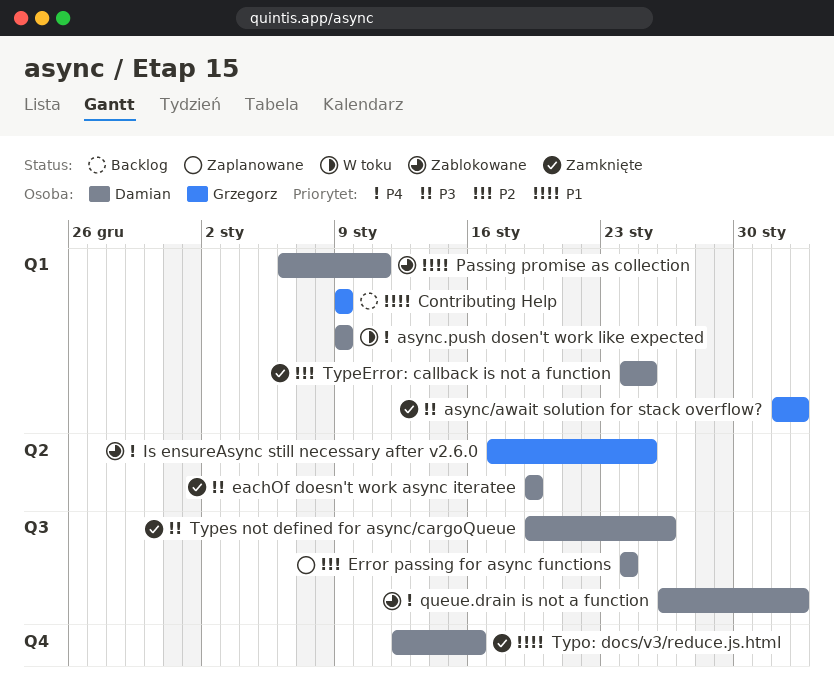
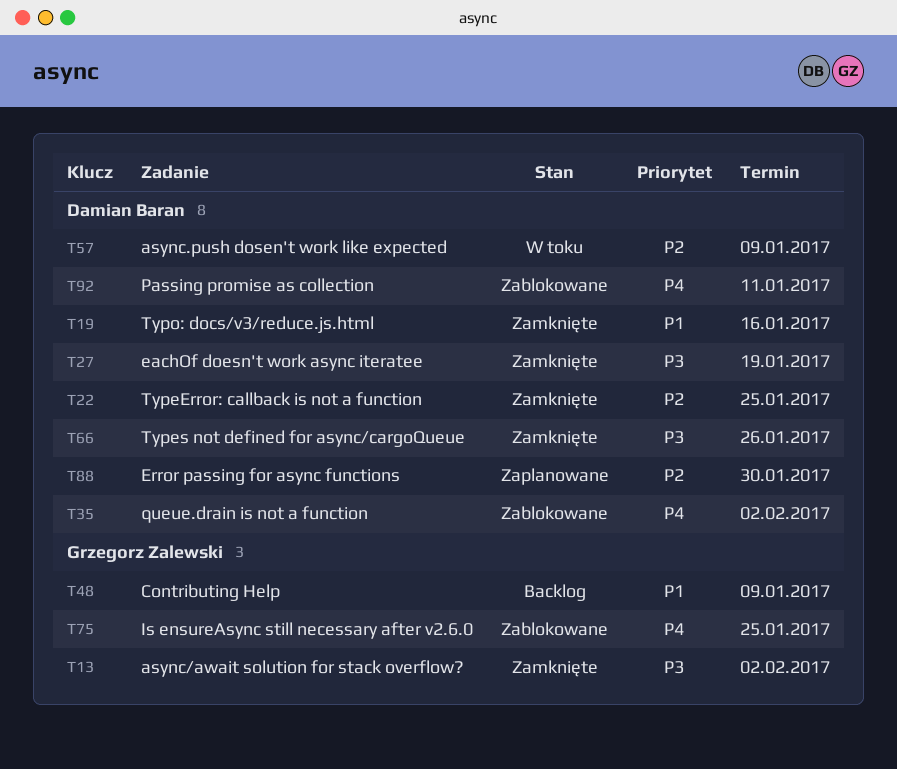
async.push dosen't work like expected, priority: P4 -> P2
Error passing for async functions, due: Jan 24 -> Jan 30
Passing promise as collection, priority: P1 -> P4

